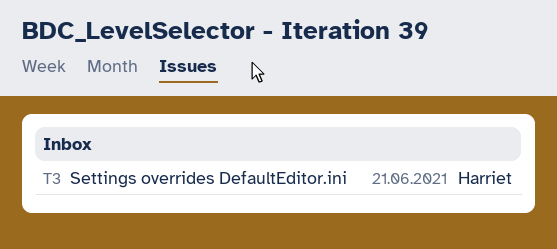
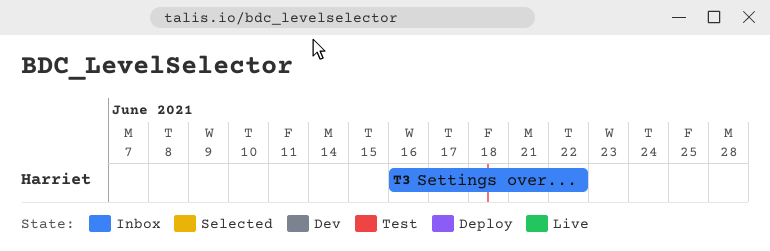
T3, due: Jun 21 -> Jun 22

